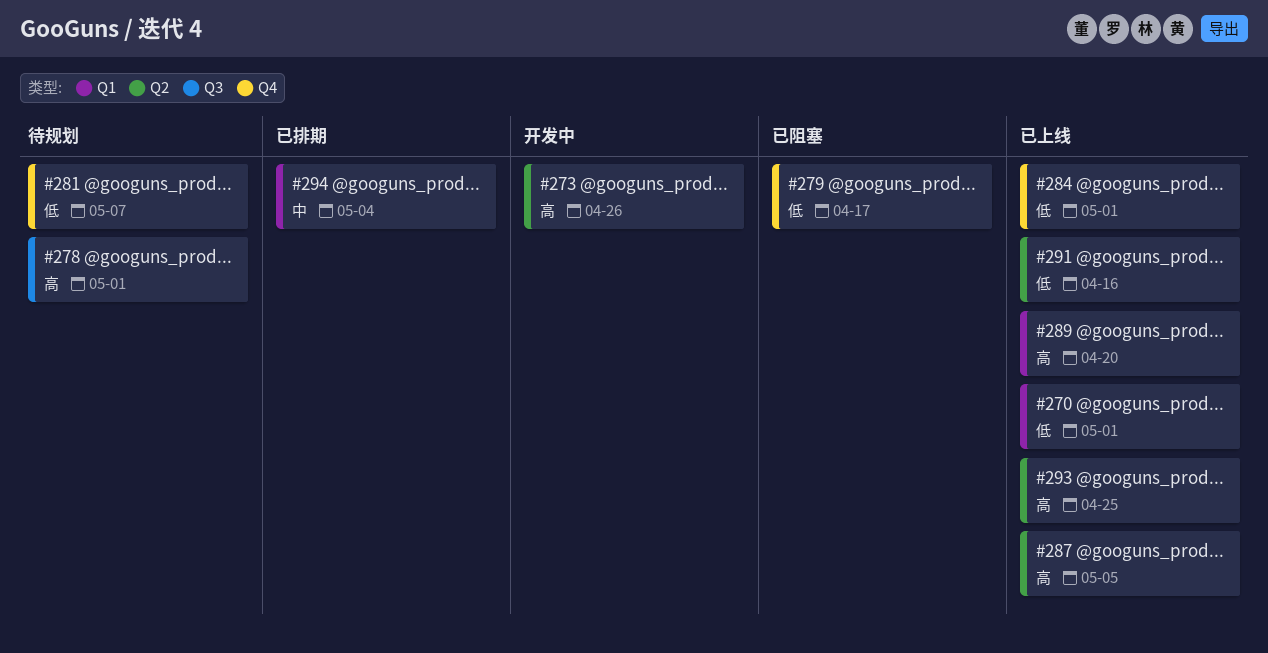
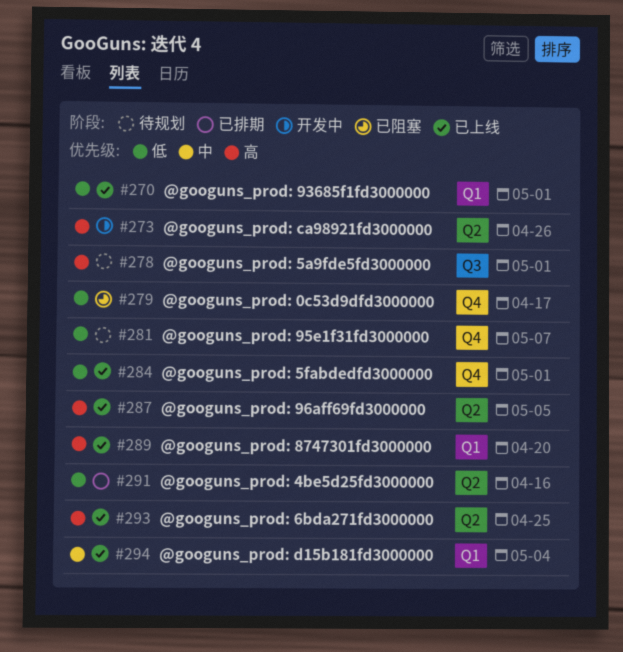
#291, status: 已上线 -> 已排期
#294, status: 已排期 -> 已上线

